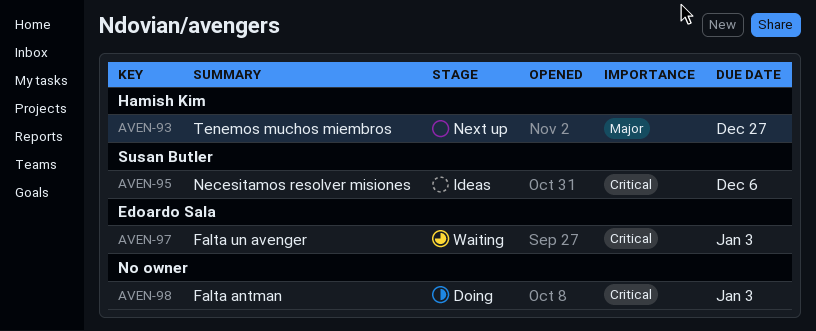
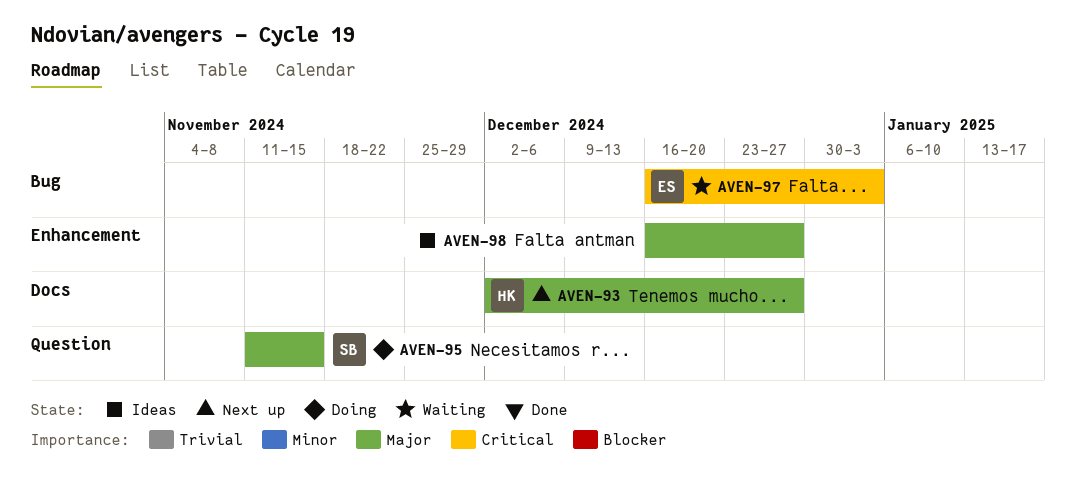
AVEN-95, status: Ideas -> Doing
AVEN-95, priority: Critical -> Major
AVEN-95, due: Dec 6 -> Nov 15
AVEN-98, status: Doing -> Ideas
AVEN-98, priority: Critical -> Major
AVEN-98, due: Jan 3 -> Dec 27

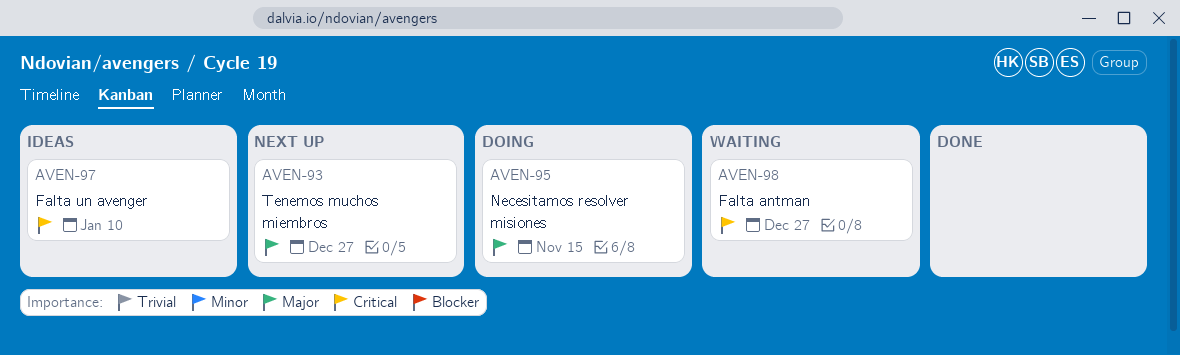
AVEN-97, status: Waiting -> Ideas
AVEN-97, due: Jan 3 -> Jan 10
AVEN-98, status: Ideas -> Waiting
AVEN-98, priority: Major -> Critical

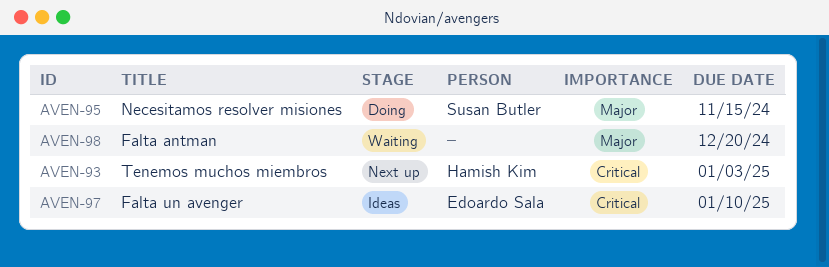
AVEN-93, priority: Major -> Critical
AVEN-93, due: Dec 27 -> Jan 3
AVEN-98, priority: Critical -> Major
AVEN-98, due: Dec 27 -> Dec 20

